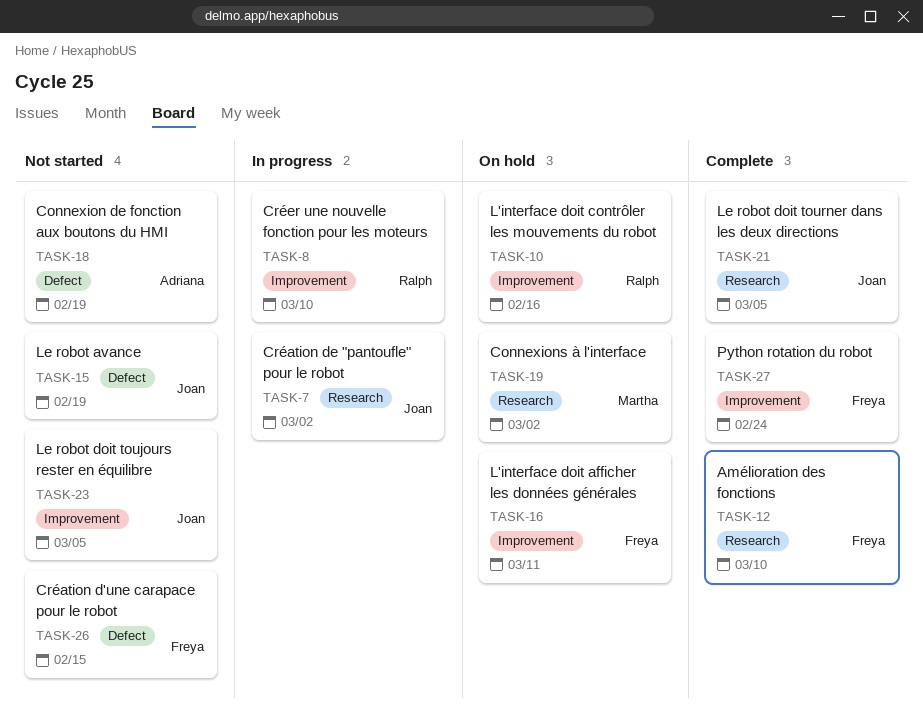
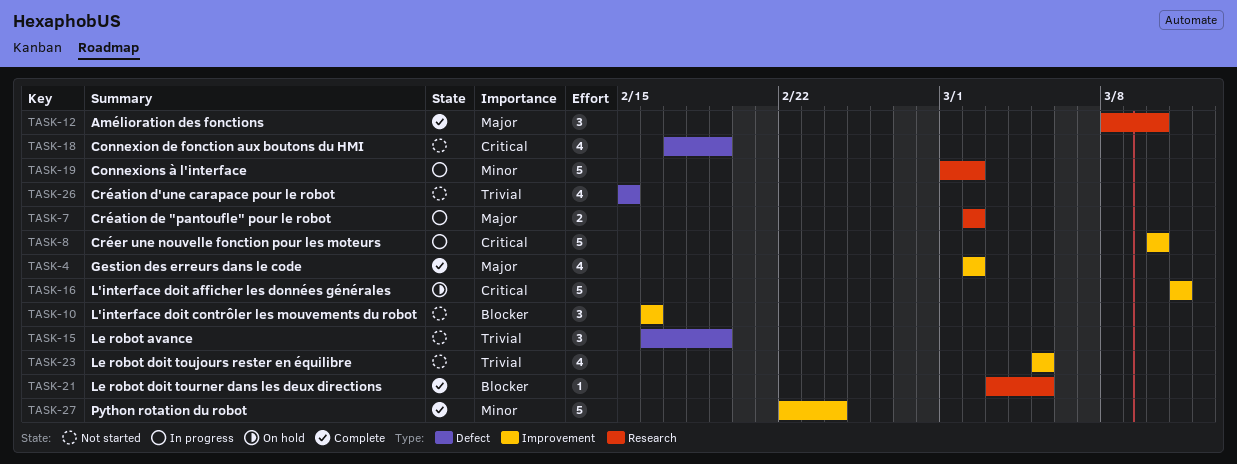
TASK-4: none -> present
TASK-10, status: On hold -> Not started
TASK-19, status: On hold -> In progress

